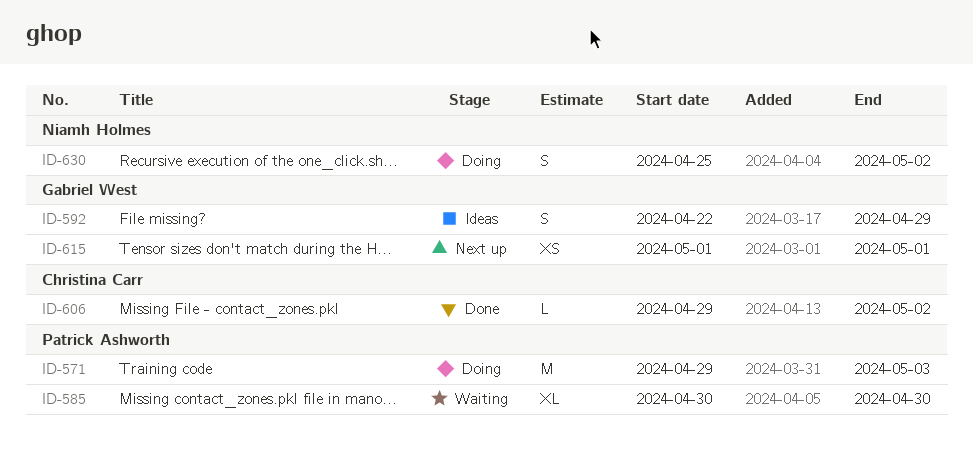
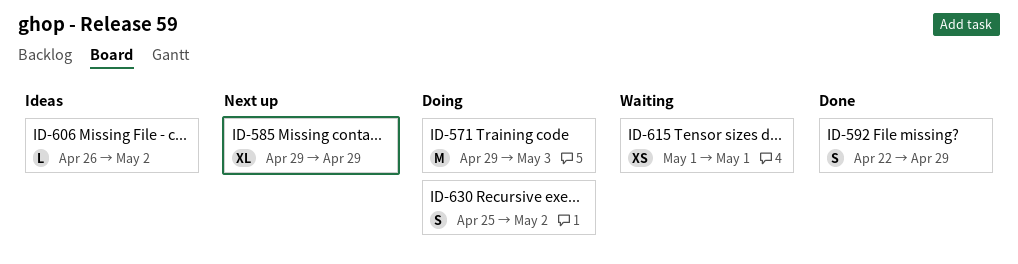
ID-585, status: Waiting -> Next up
ID-585, start: Apr 30 -> Apr 29
ID-585, due: Apr 30 -> Apr 29
ID-592, status: Ideas -> Done
ID-606, status: Done -> Ideas
ID-606, start: Apr 29 -> Apr 26
ID-615, status: Next up -> Waiting

